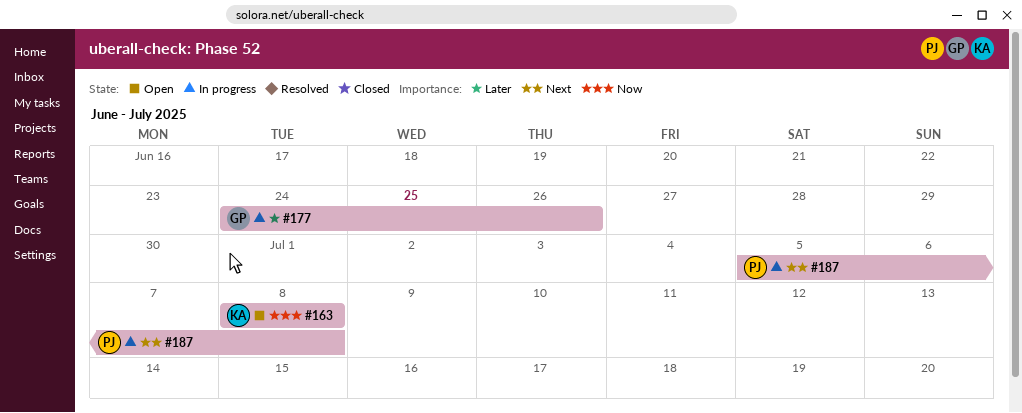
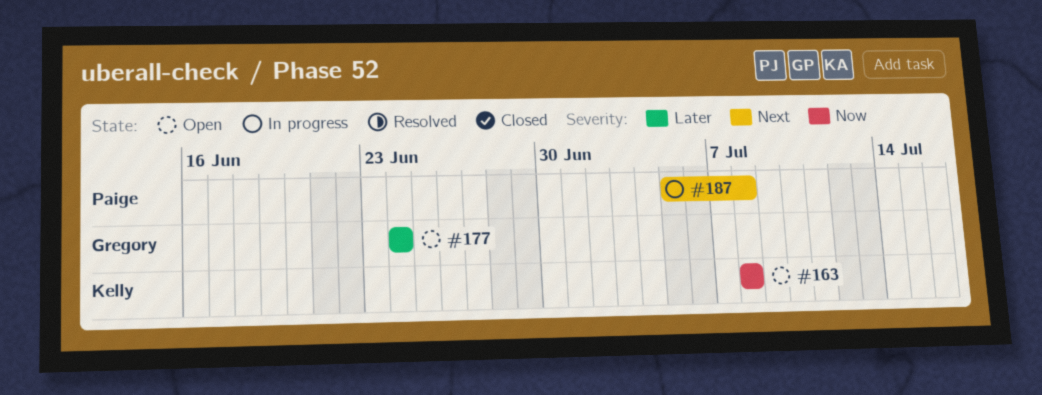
#177, status: In progress -> Open
#177, due: Jun 26 -> Jun 24

